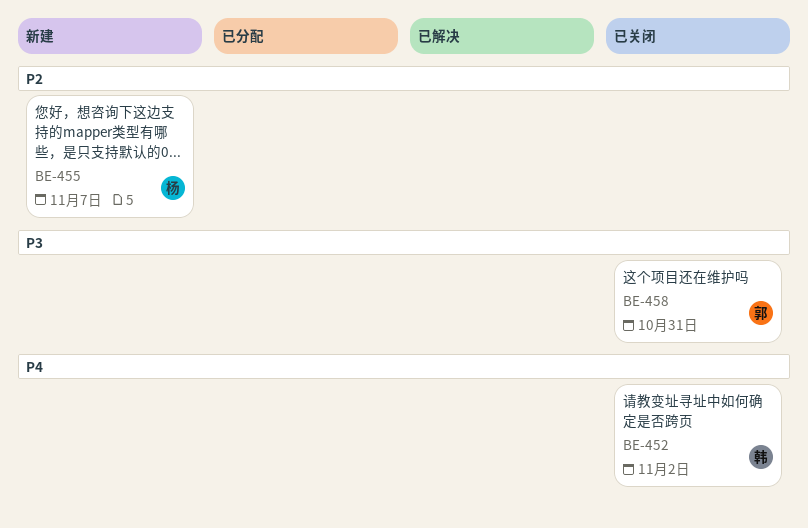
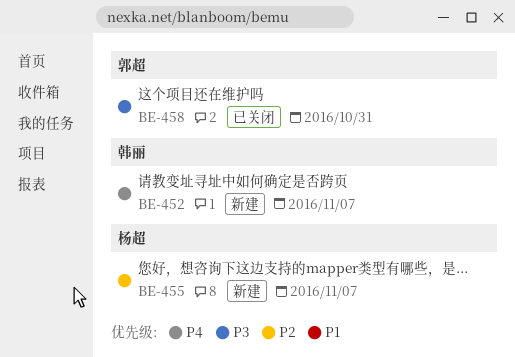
BE-452, status: 已关闭 -> 新建
BE-452, due: Nov 2 -> Nov 7

